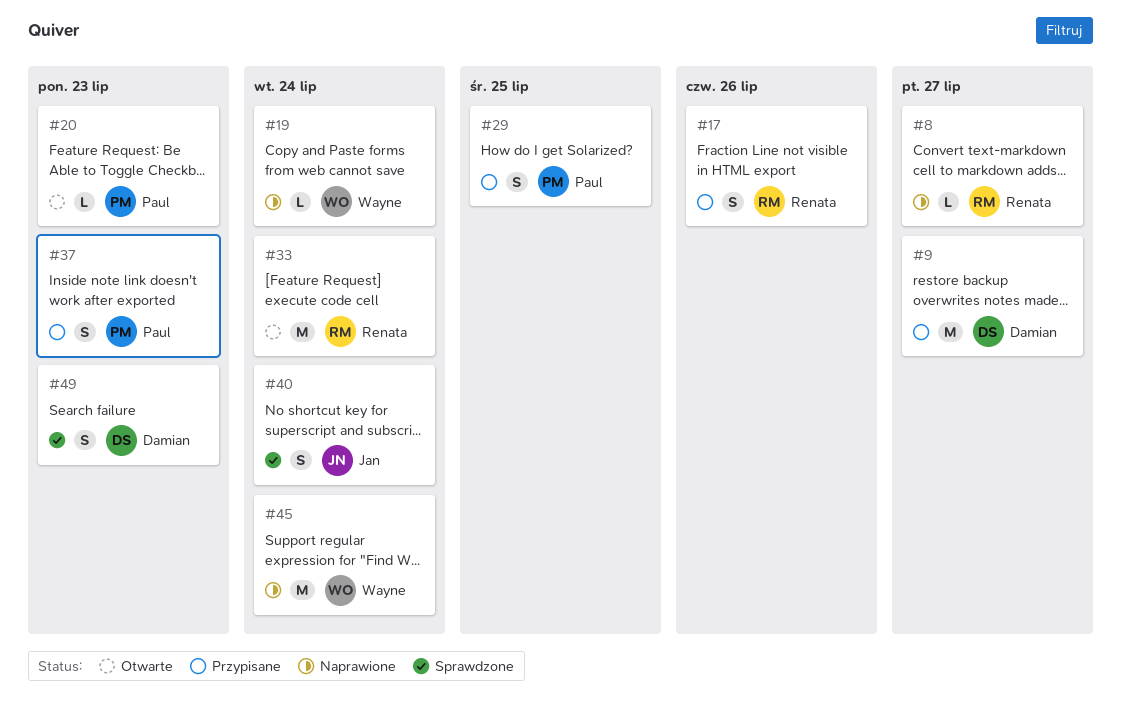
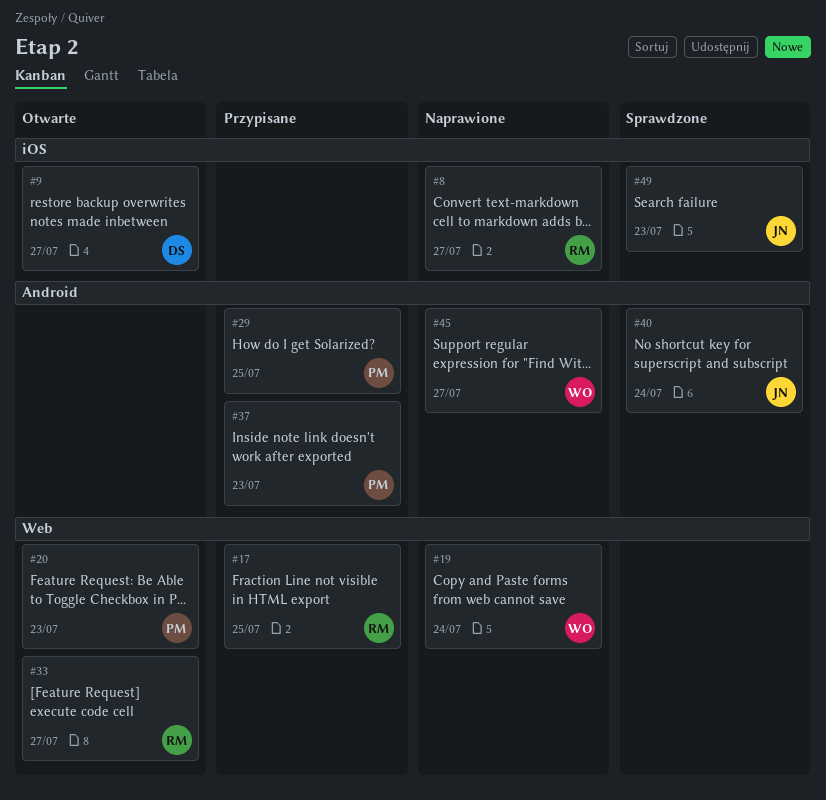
#9, status: Przypisane -> Otwarte
#17, due: Jul 26 -> Jul 25
#33, due: Jul 24 -> Jul 27
#45, due: Jul 24 -> Jul 27
#49, owner: Damian -> Jan

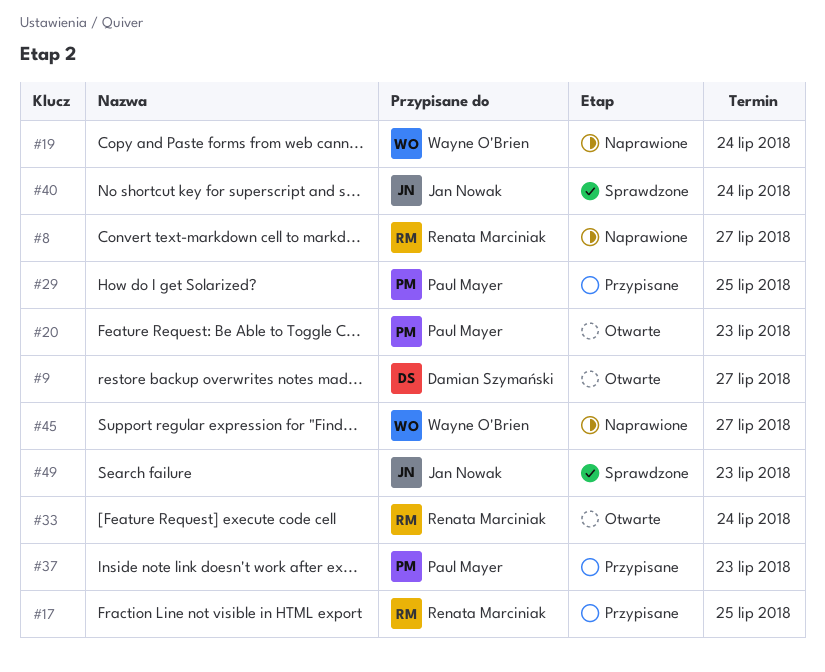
#33, due: Jul 27 -> Jul 24

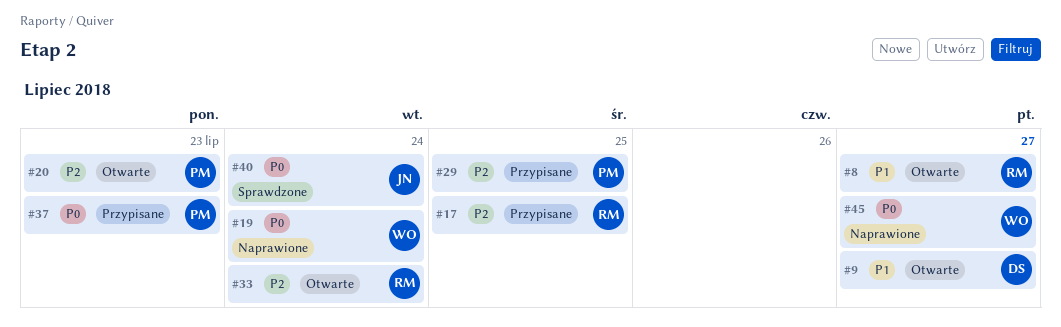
#8, status: Naprawione -> Otwarte
#49: present -> none

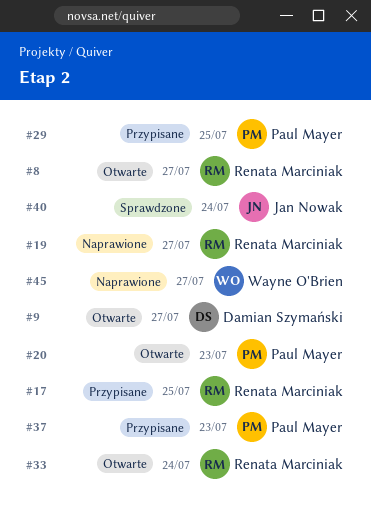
#19, owner: Wayne O'Brien -> Renata Marciniak
#19, due: Jul 24 -> Jul 27

